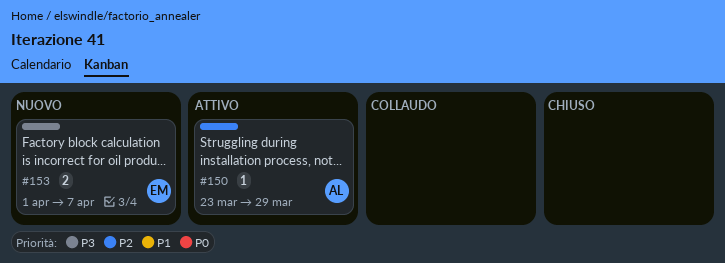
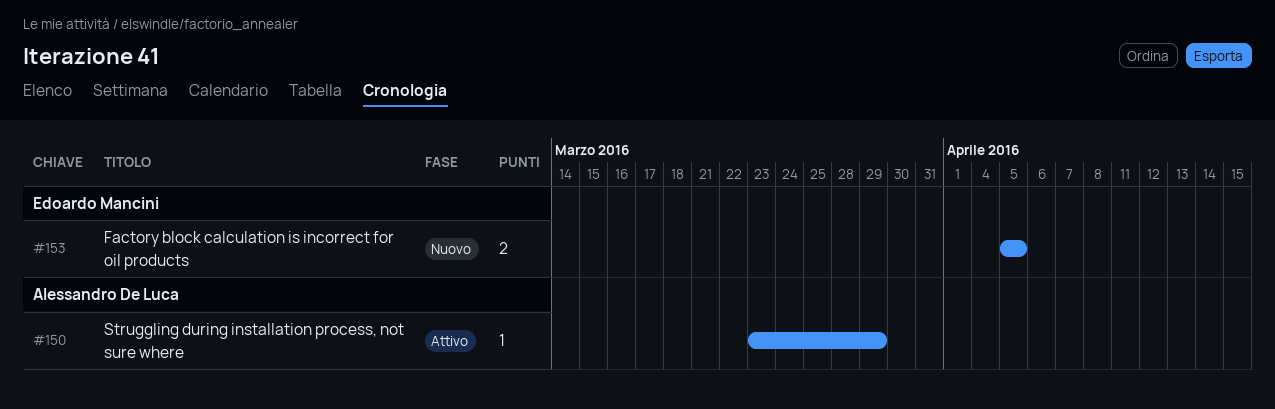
#153, start: Apr 1 -> Apr 5
#153, due: Apr 7 -> Apr 5

